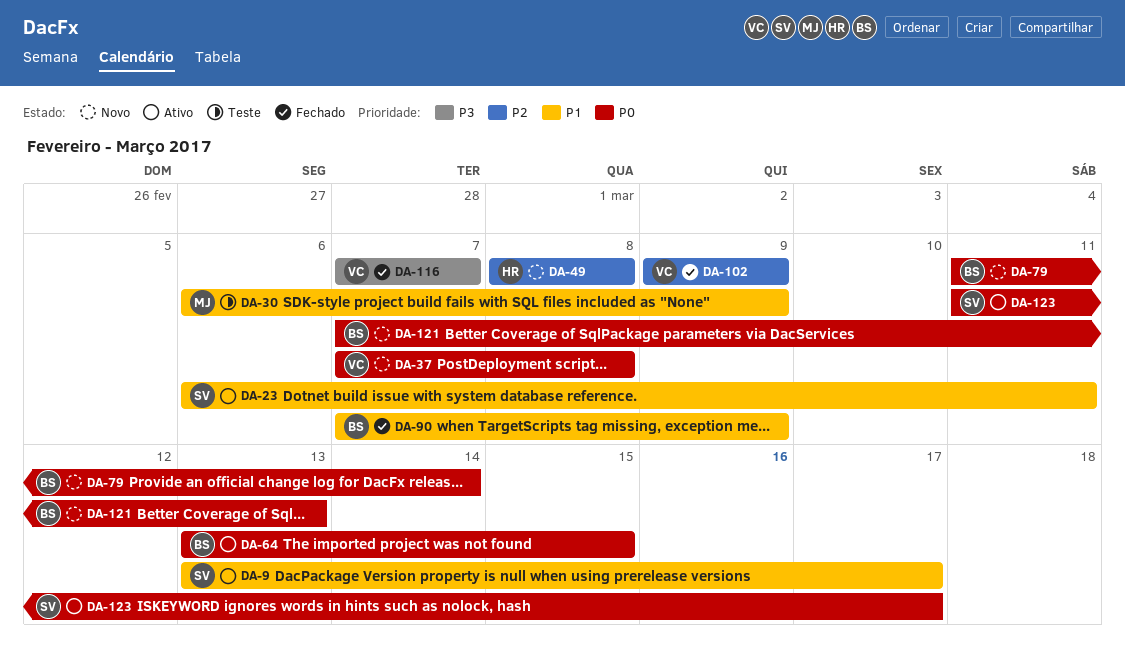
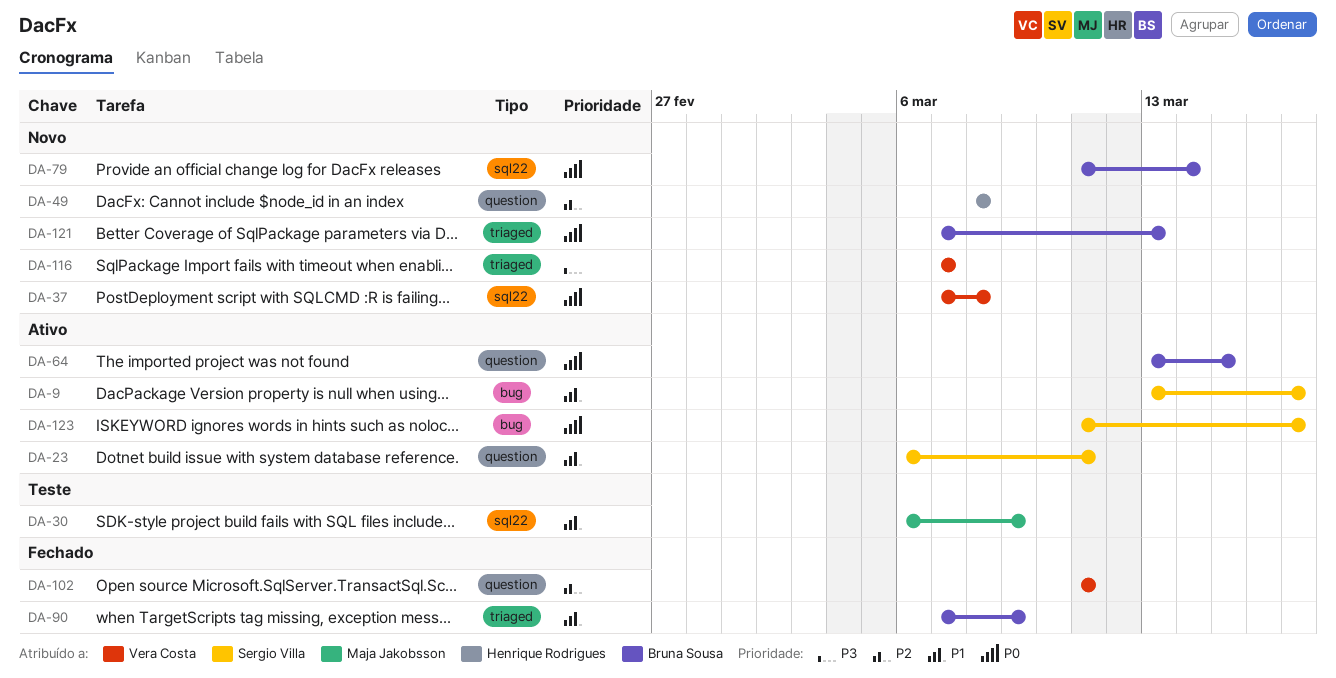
DA-102, start: Mar 9 -> Mar 11
DA-102, due: Mar 9 -> Mar 11
DA-116, status: Fechado -> Novo

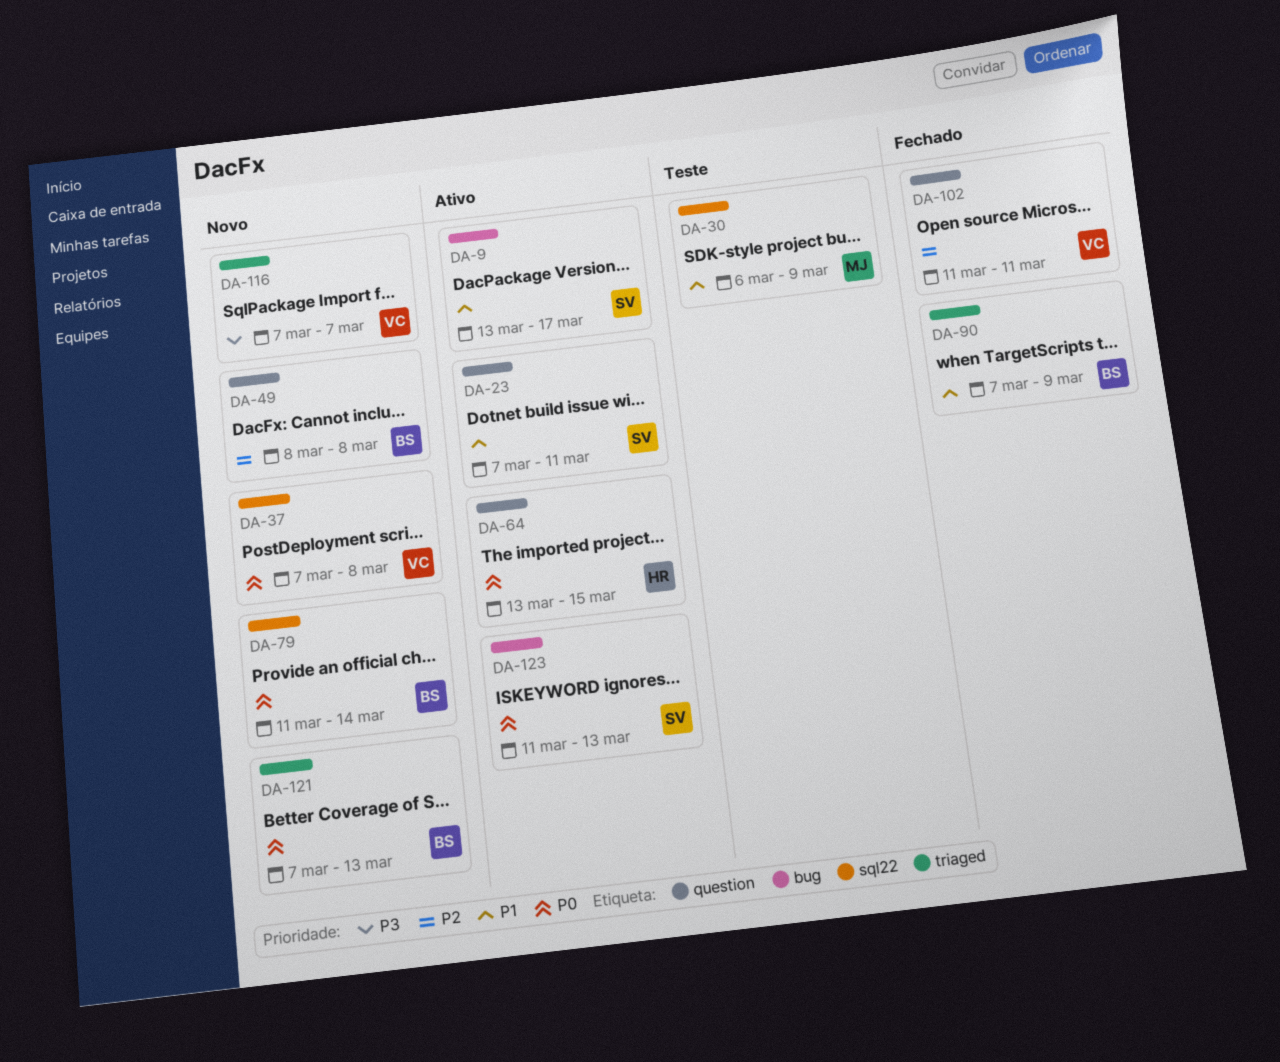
DA-23, start: Mar 6 -> Mar 7
DA-49, owner: Henrique Rodrigues -> Bruna Sousa
DA-64, owner: Bruna Sousa -> Henrique Rodrigues
DA-123, due: Mar 17 -> Mar 13

